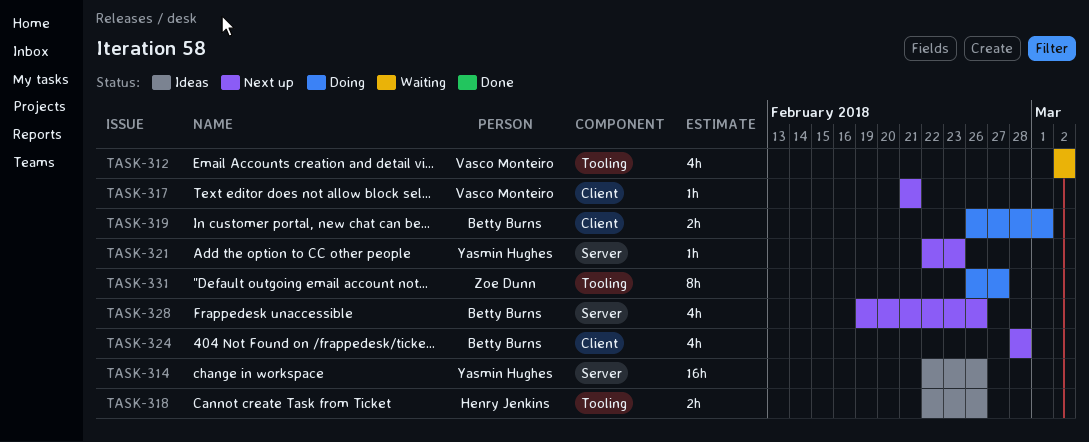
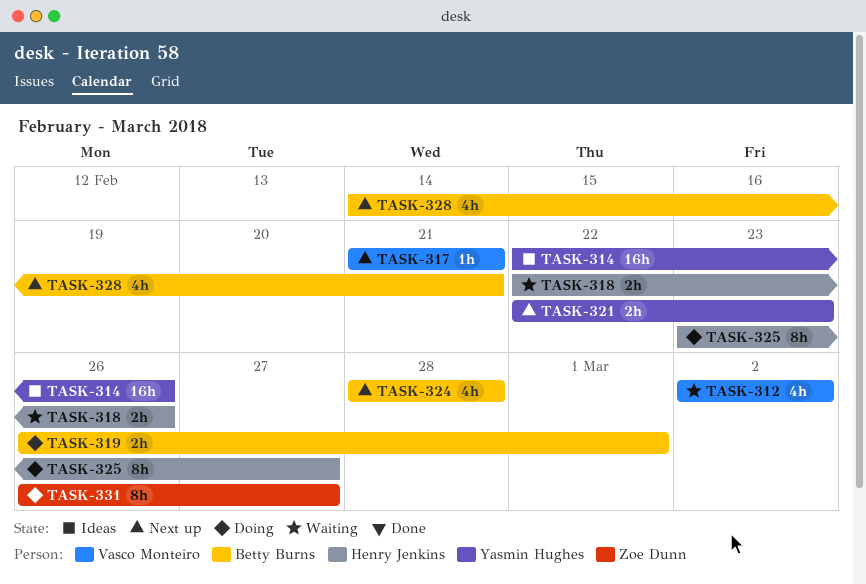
TASK-318, status: Ideas -> Waiting
TASK-321, estimate: 1h -> 2h
TASK-325: none -> present
TASK-328, start: Feb 19 -> Feb 14
TASK-328, due: Feb 26 -> Feb 21

